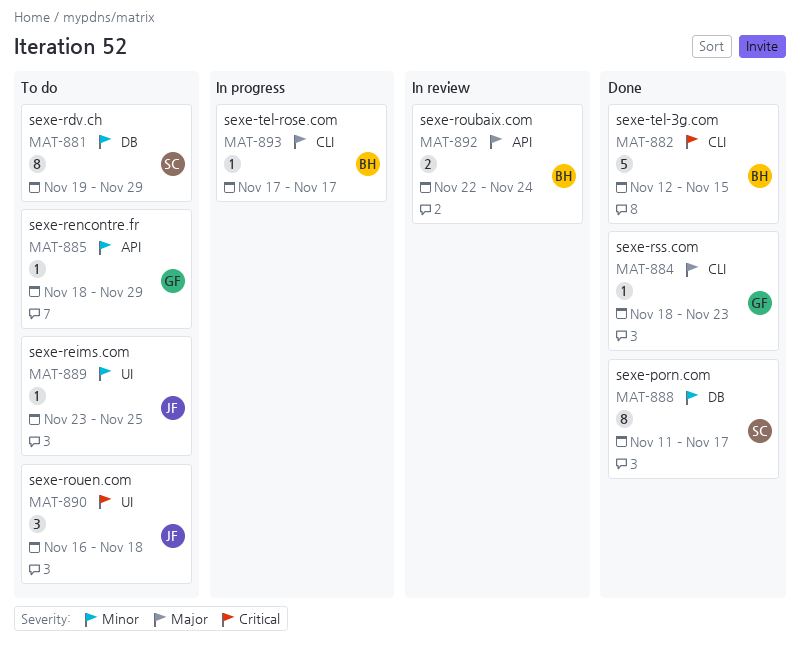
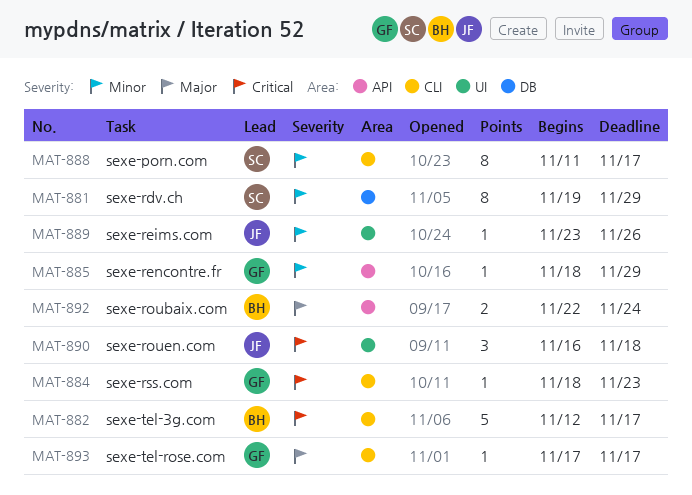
MAT-882, due: Nov 15 -> Nov 17
MAT-884, priority: Major -> Critical
MAT-888, label: DB -> CLI
MAT-889, due: Nov 25 -> Nov 26
MAT-893, owner: BH -> GF

